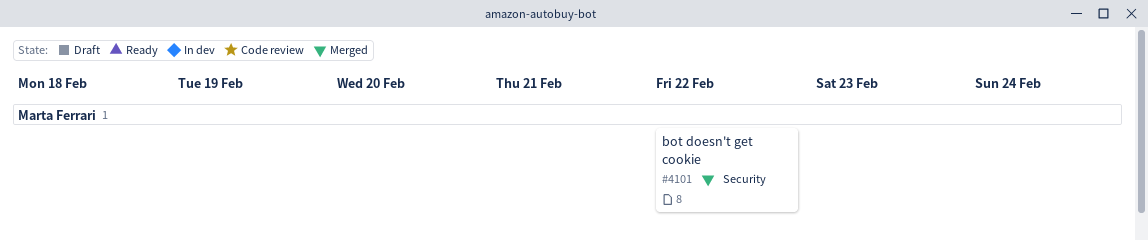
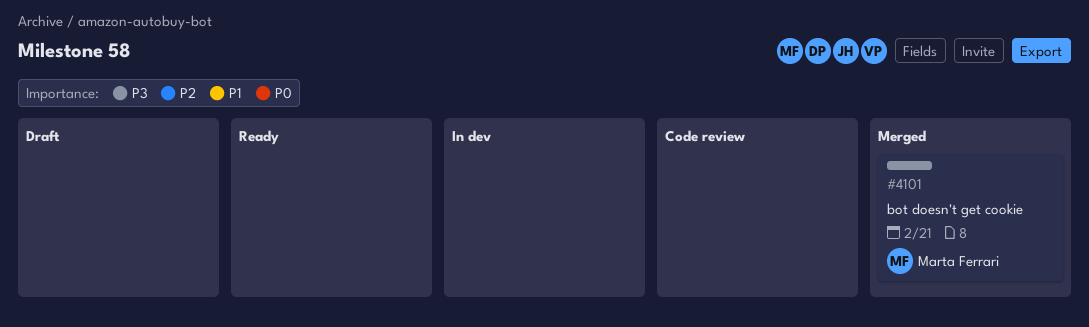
#4101, due: Feb 22 -> Feb 21

